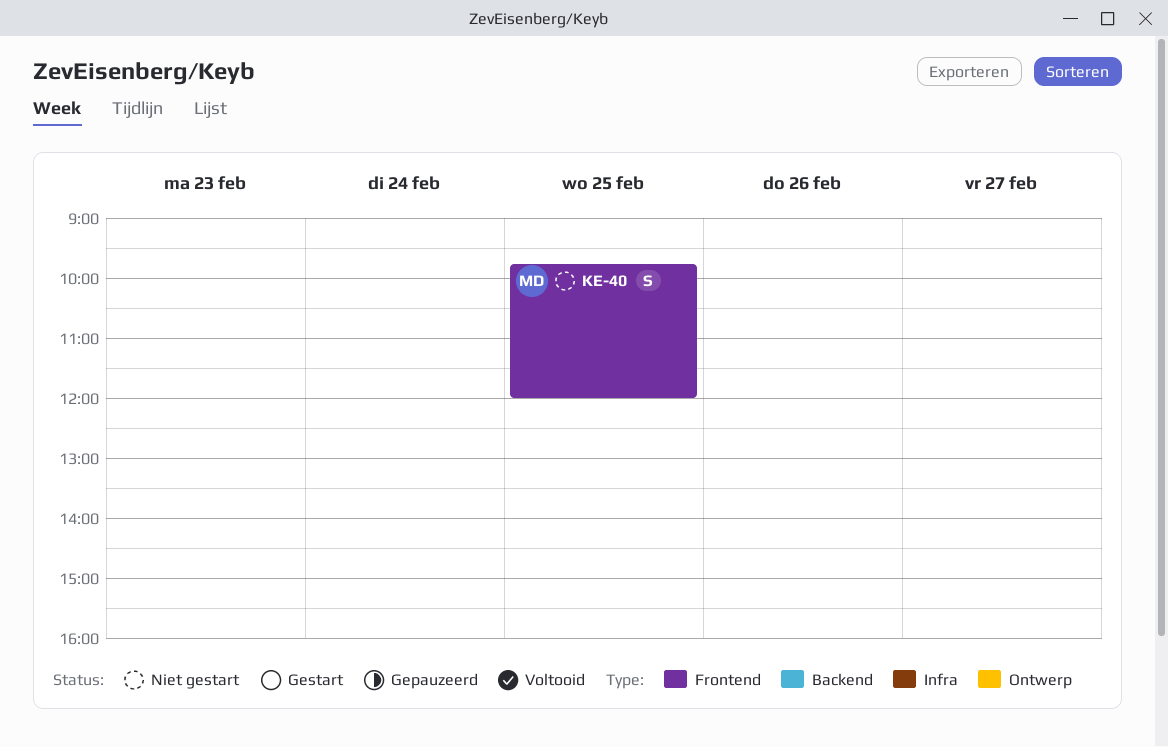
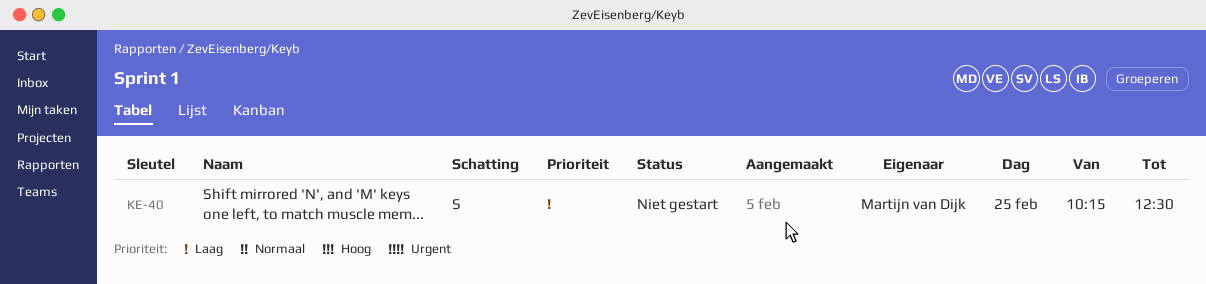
KE-40, begins: 09:45 -> 10:15
KE-40, ends: 12:00 -> 12:30

